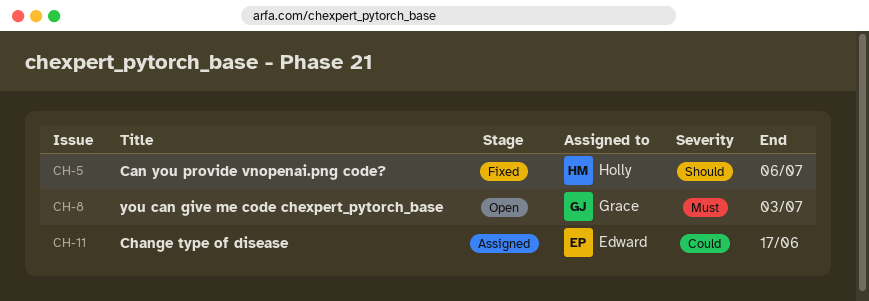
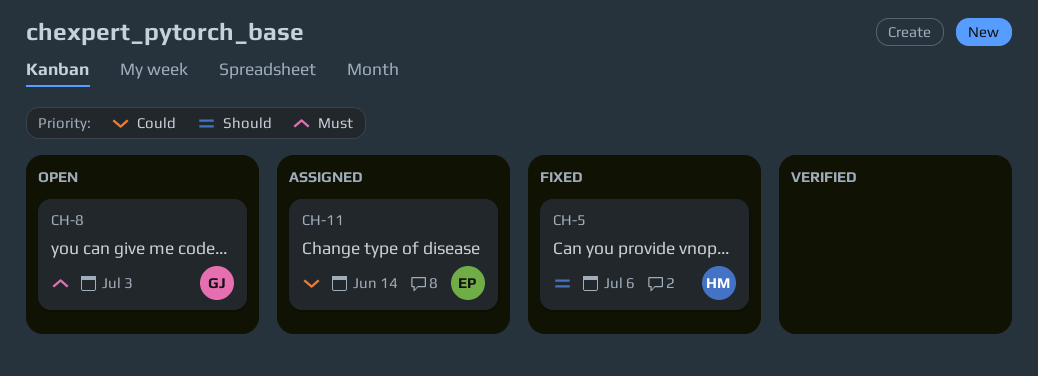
CH-11, due: Jun 17 -> Jun 14

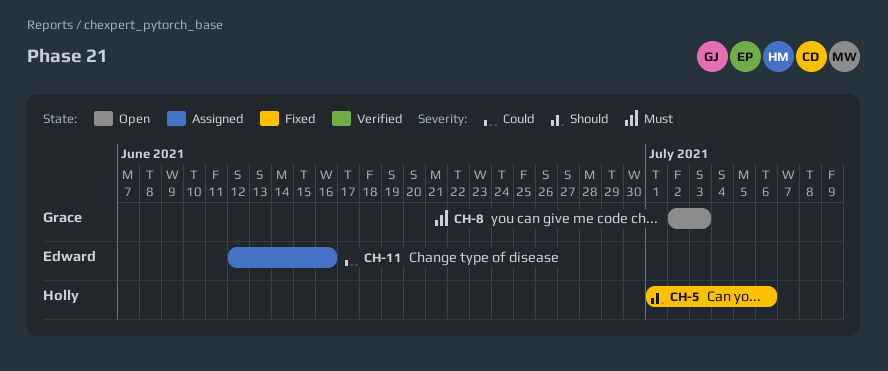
CH-11, due: Jun 14 -> Jun 16

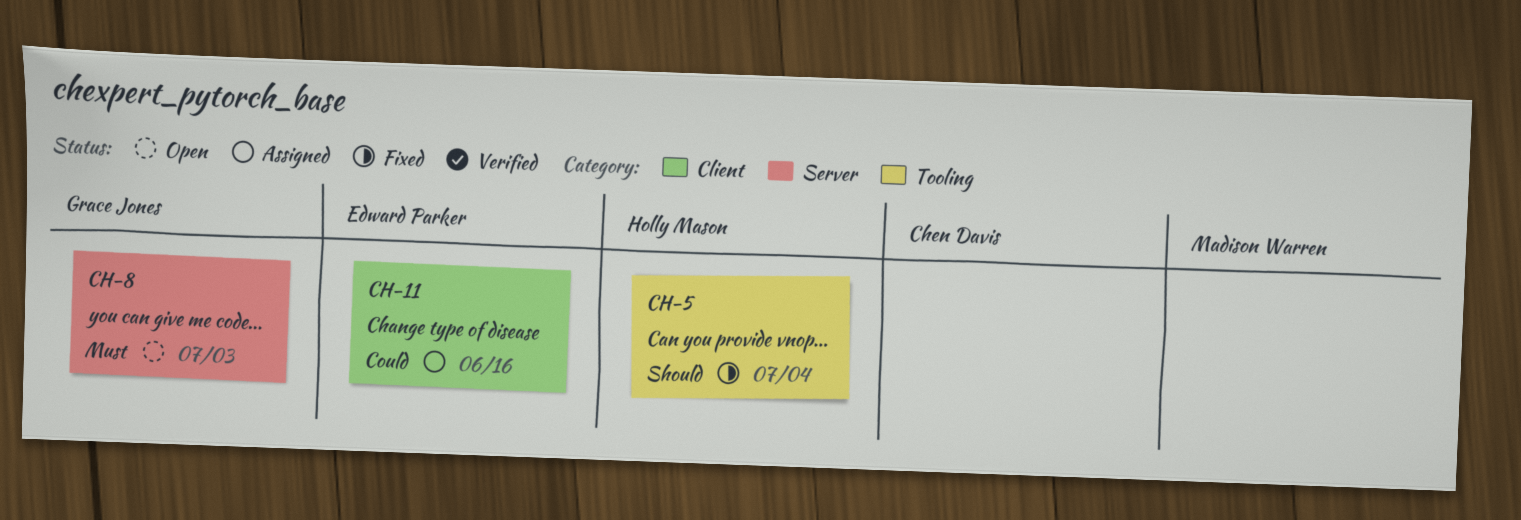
CH-5, due: Jul 6 -> Jul 4

